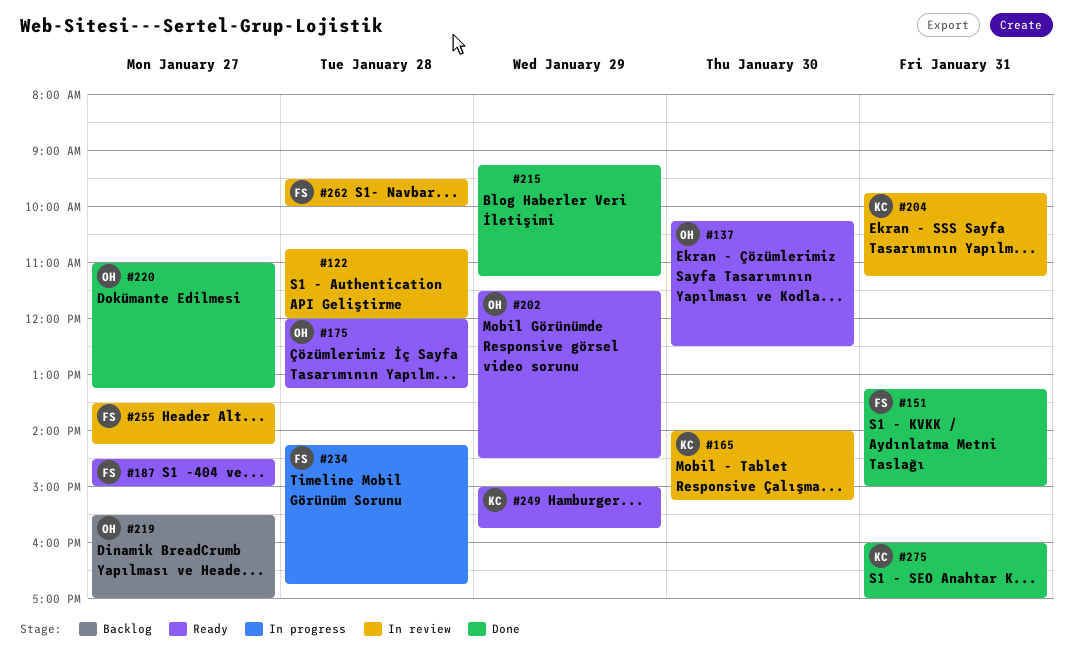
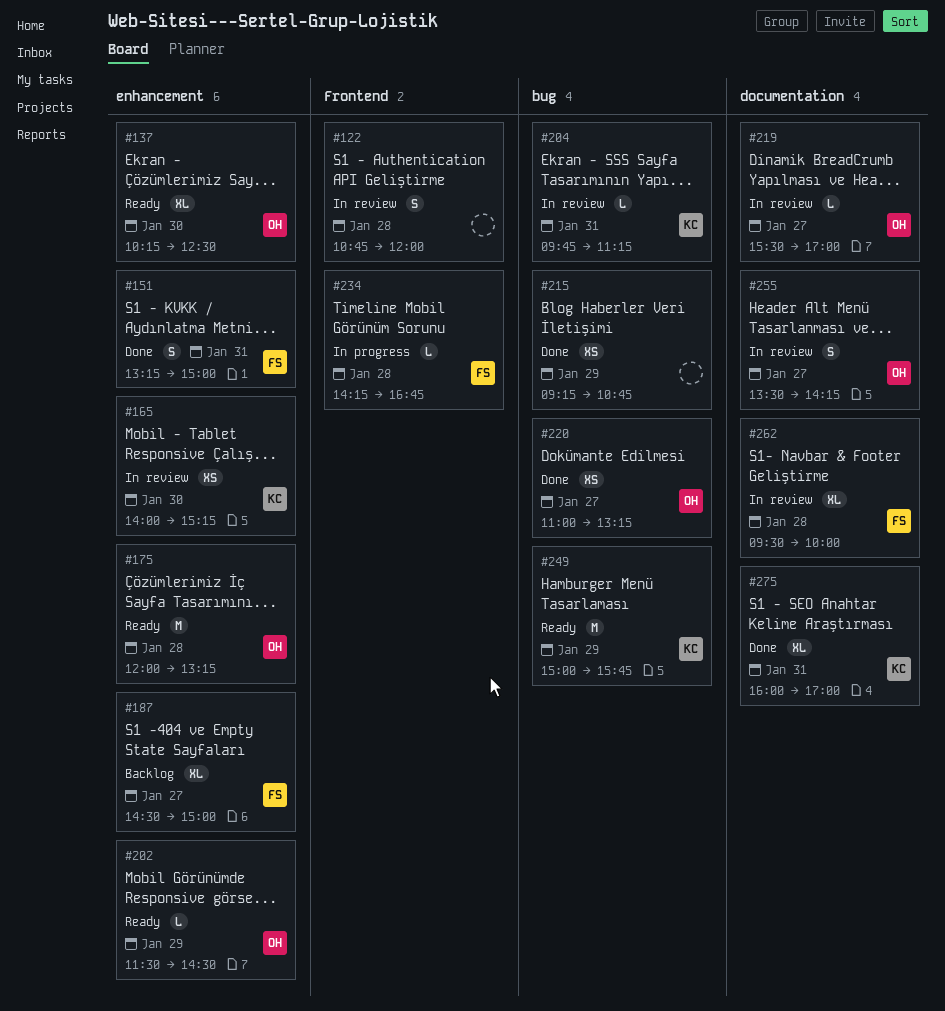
#187, status: Ready -> Backlog
#215, ends: 11:15 -> 10:45
#219, status: Backlog -> In review
#255, owner: FS -> OH

